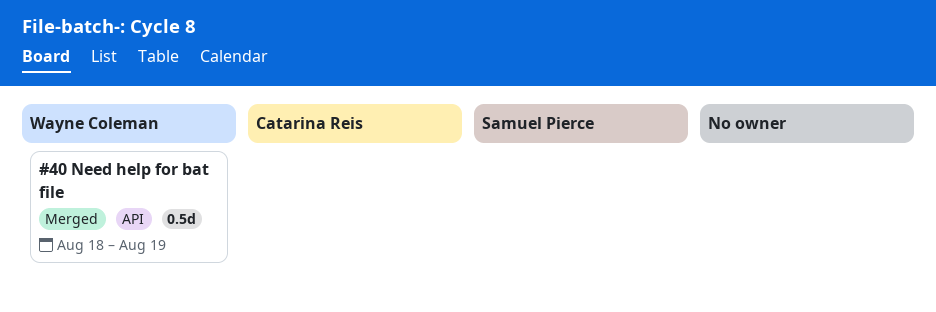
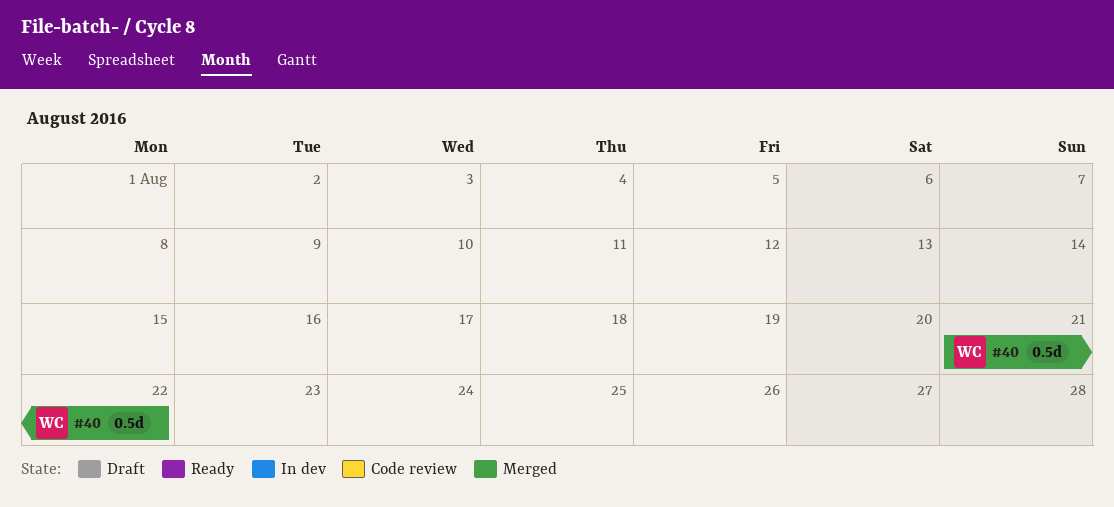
#40, start: Aug 18 -> Aug 21
#40, due: Aug 19 -> Aug 22

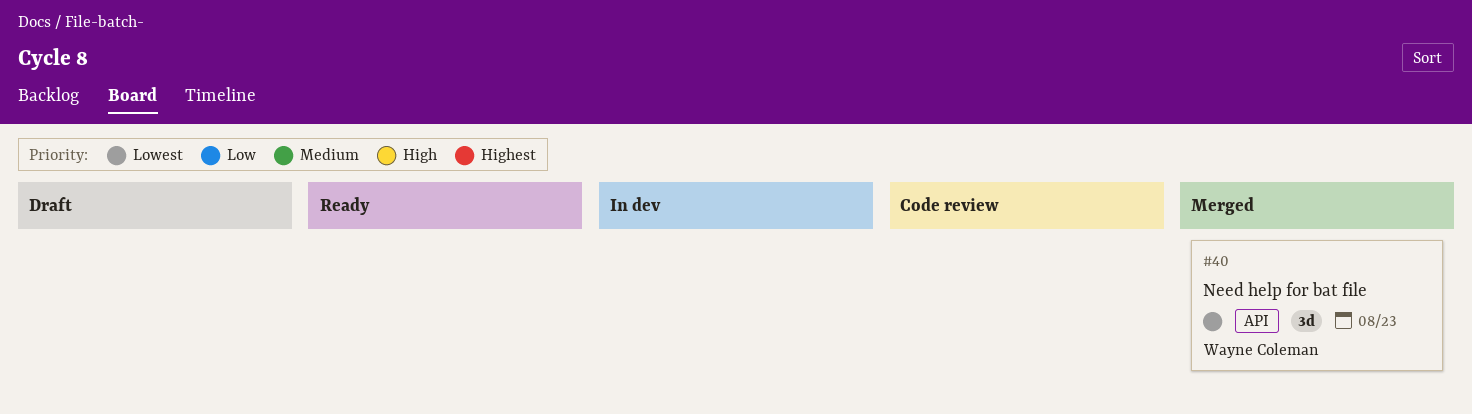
#40, estimate: 0.5d -> 3d
#40, due: Aug 22 -> Aug 23

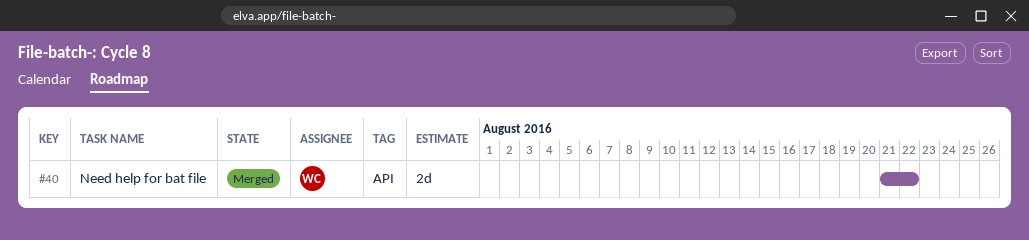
#40, estimate: 3d -> 2d
#40, due: Aug 23 -> Aug 22

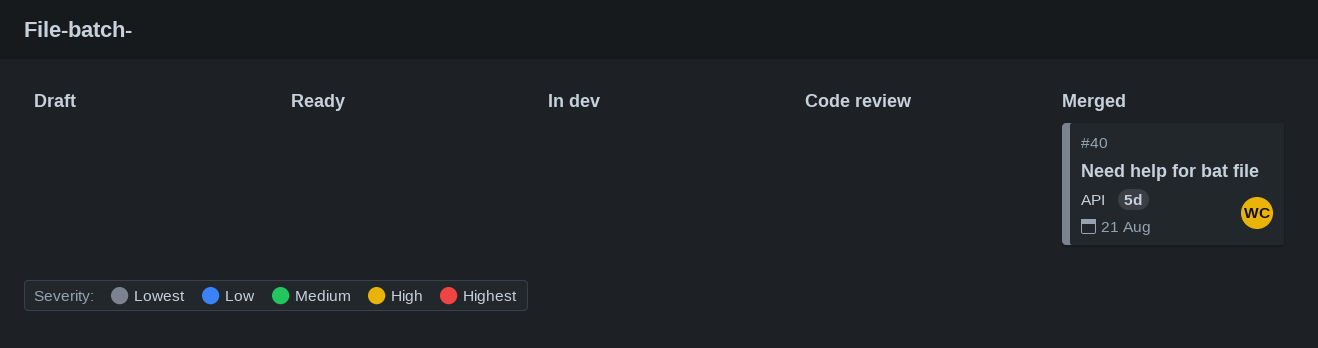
#40, estimate: 2d -> 5d
#40, due: Aug 22 -> Aug 21

